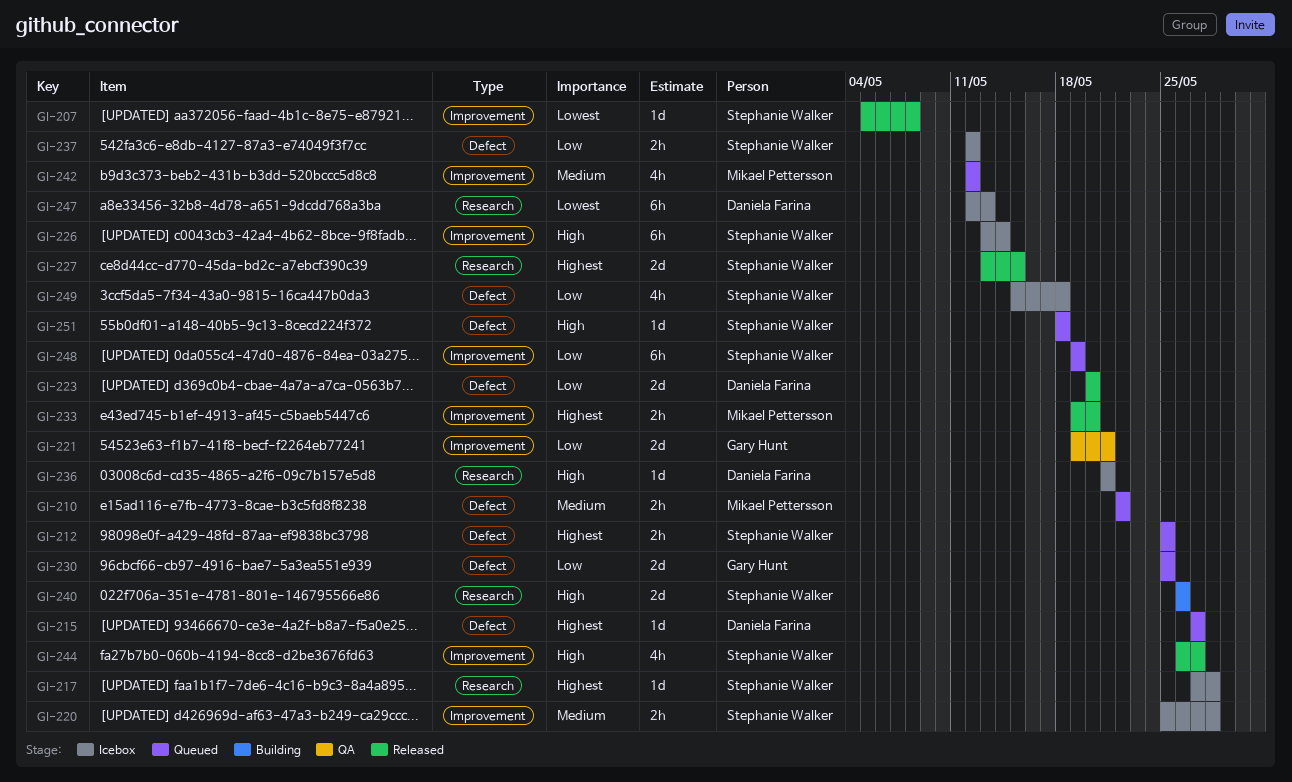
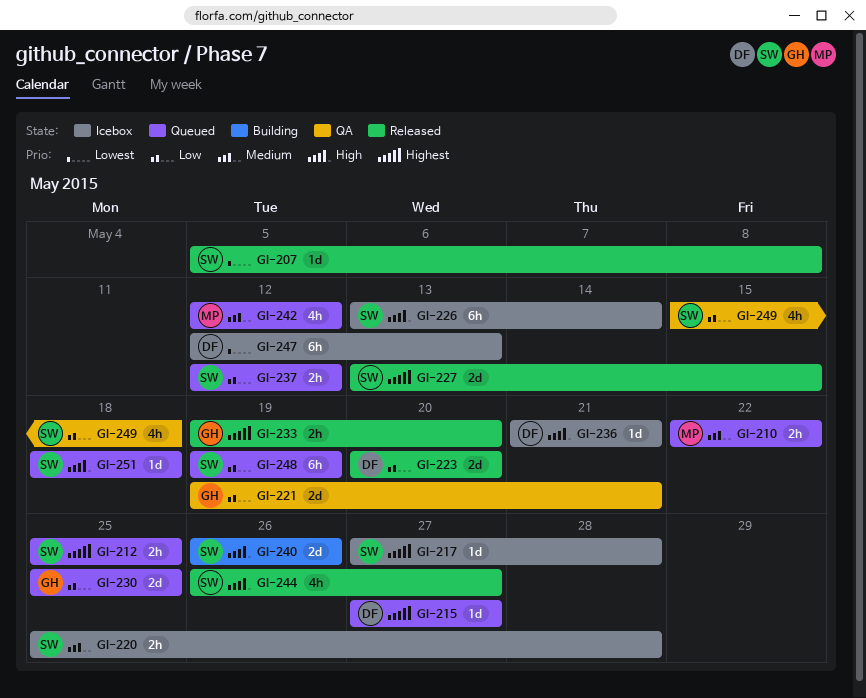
GI-233, owner: Mikael Pettersson -> Gary Hunt
GI-237, status: Icebox -> Queued
GI-249, status: Icebox -> QA

